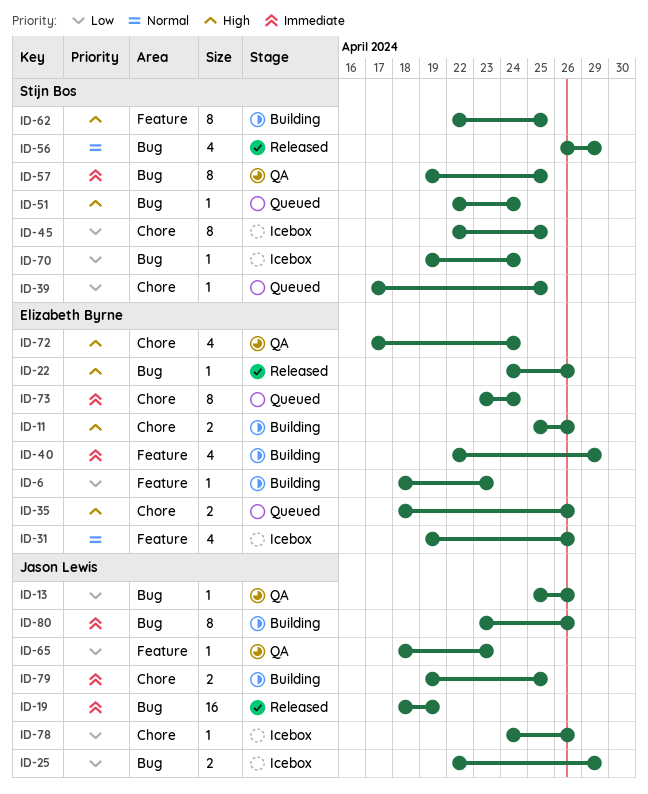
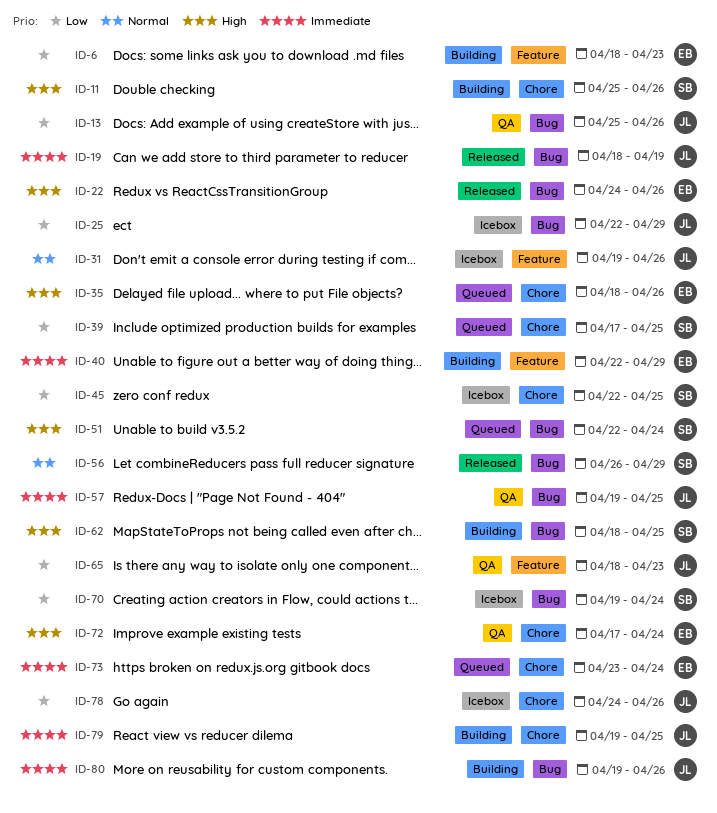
ID-11, owner: Elizabeth Byrne -> Stijn Bos
ID-31, owner: Elizabeth Byrne -> Jason Lewis
ID-57, owner: Stijn Bos -> Jason Lewis
ID-62, label: Feature -> Bug
ID-62, start: Apr 22 -> Apr 18
ID-80, start: Apr 23 -> Apr 19

